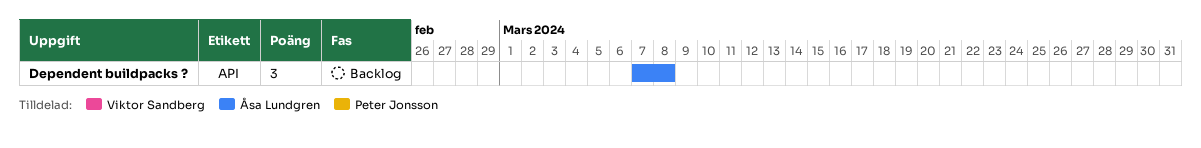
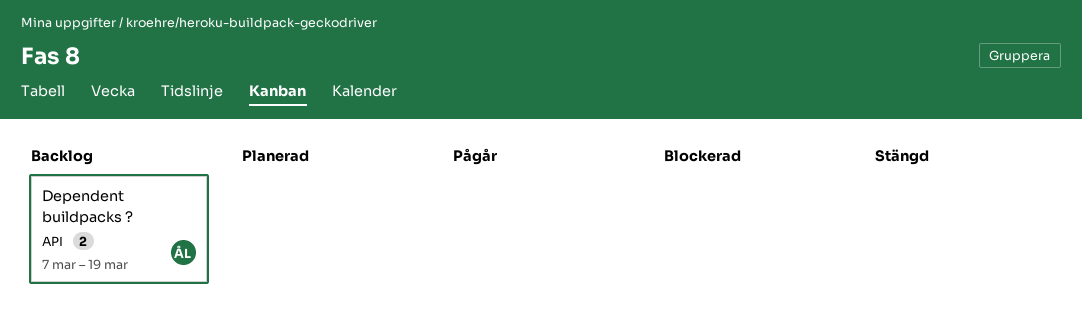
Dependent buildpacks ?, estimate: 3 -> 2
Dependent buildpacks ?, due: Mar 8 -> Mar 19

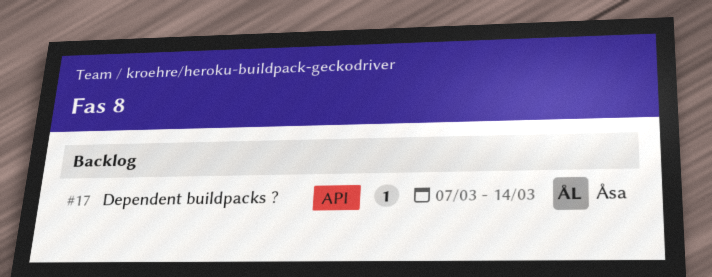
Dependent buildpacks ?, estimate: 2 -> 1
Dependent buildpacks ?, due: Mar 19 -> Mar 14

